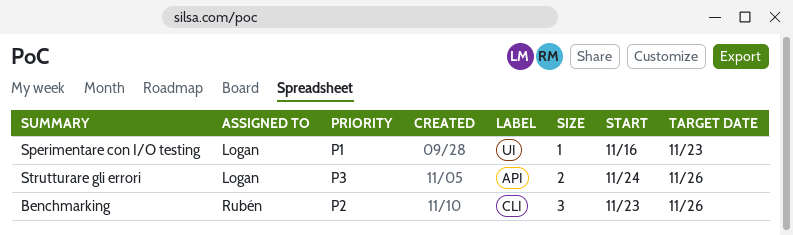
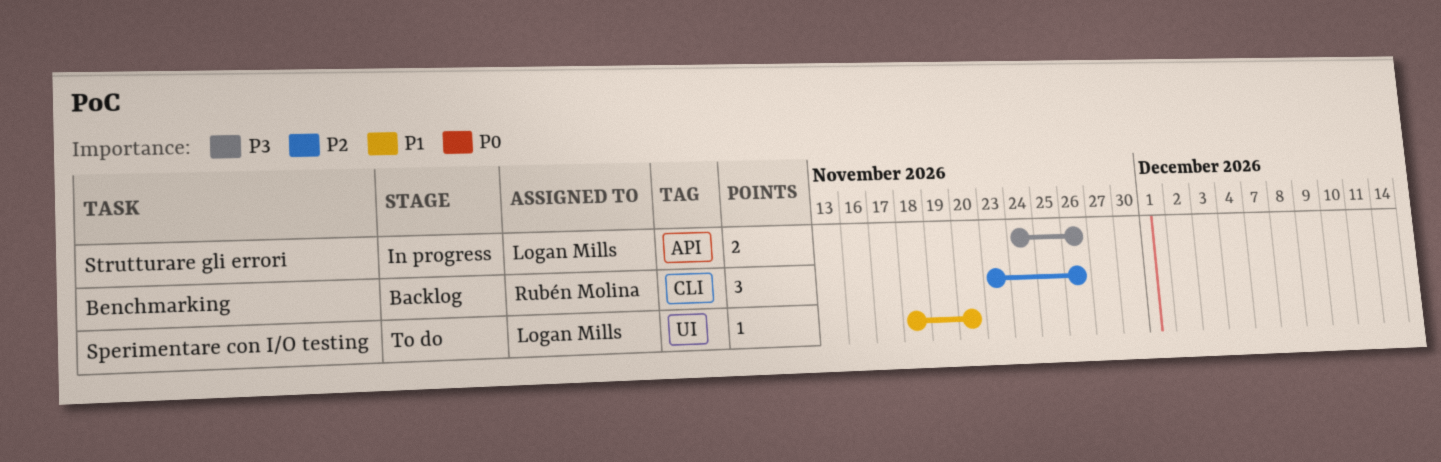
Sperimentare con I/O testing, start: Nov 16 -> Nov 18
Sperimentare con I/O testing, due: Nov 23 -> Nov 20

